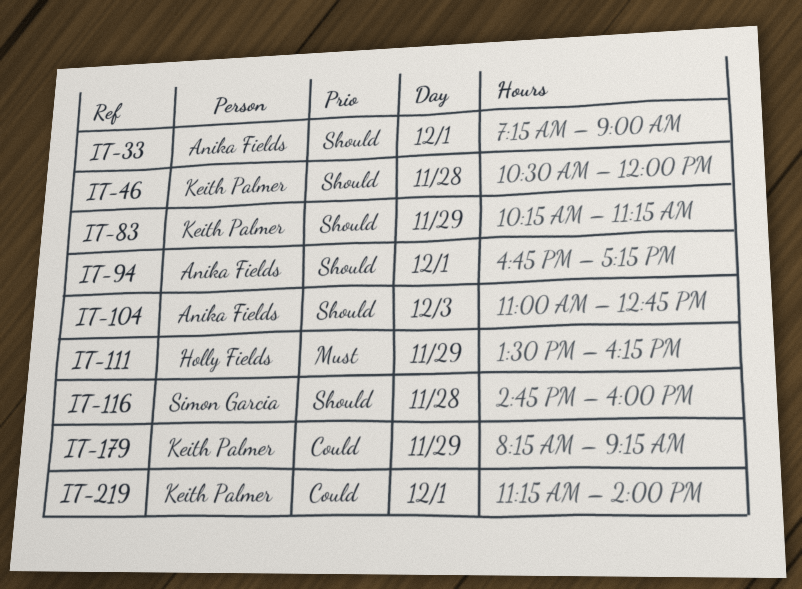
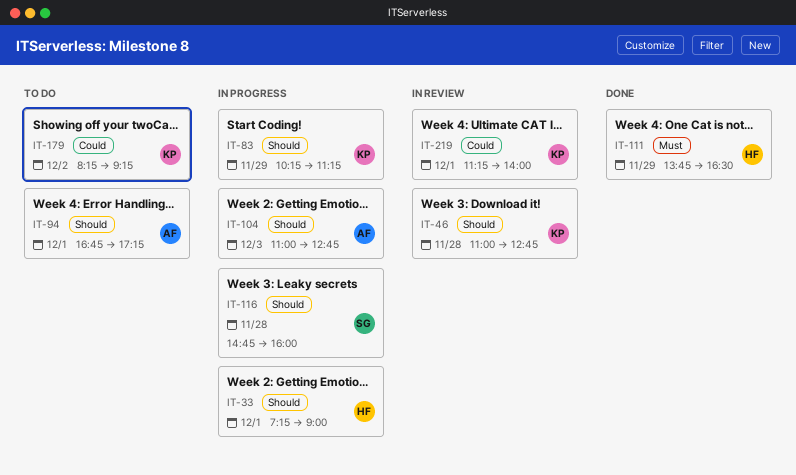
IT-33, owner: Anika Fields -> Holly Fields
IT-46, begins: 10:30 -> 11:00
IT-46, ends: 12:00 -> 12:45
IT-111, begins: 13:30 -> 13:45
IT-111, ends: 16:15 -> 16:30
IT-179, day: Nov 29 -> Dec 2

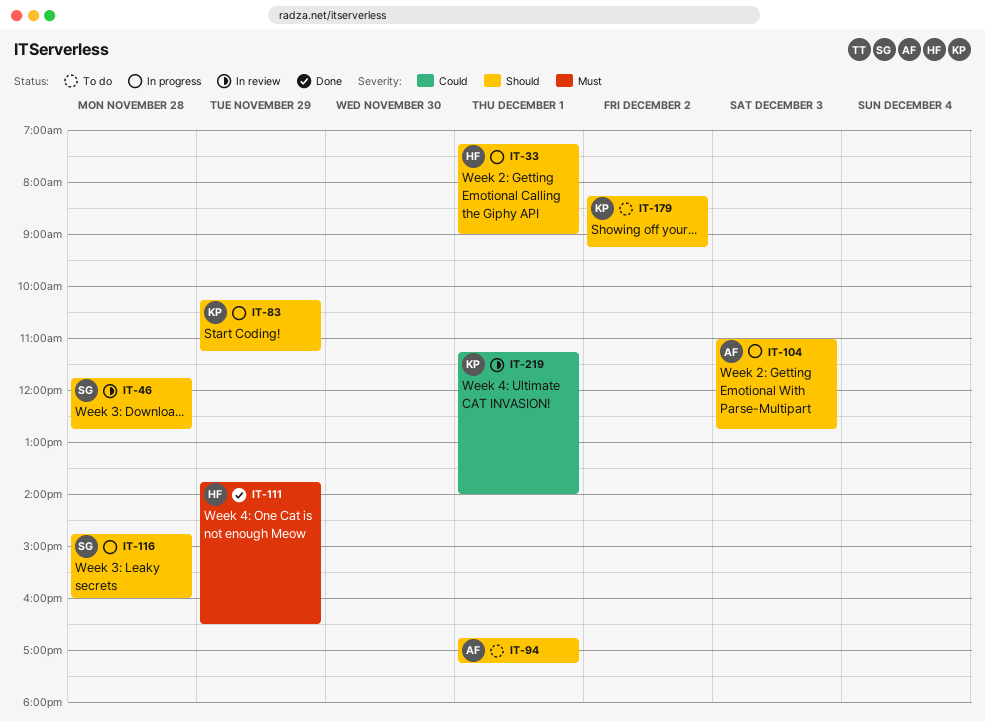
IT-46, owner: KP -> SG
IT-46, begins: 11:00 -> 11:45
IT-179, priority: Could -> Should

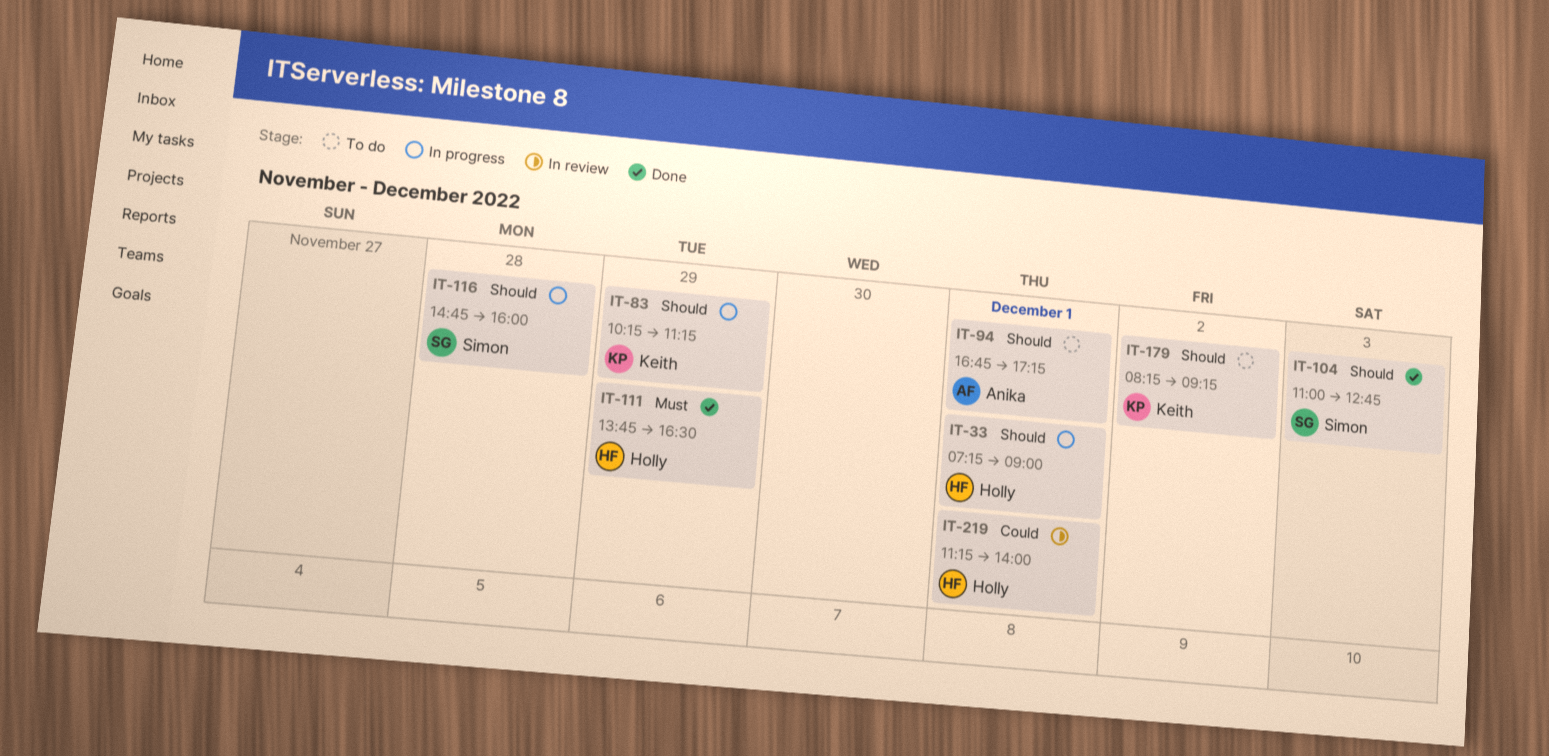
IT-46: present -> none
IT-104, status: In progress -> Done
IT-104, owner: Anika -> Simon
IT-219, owner: Keith -> Holly

